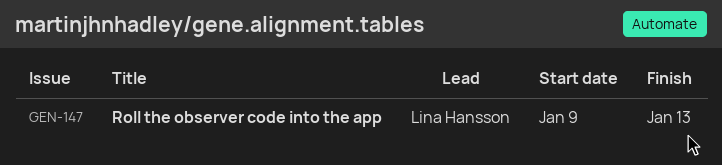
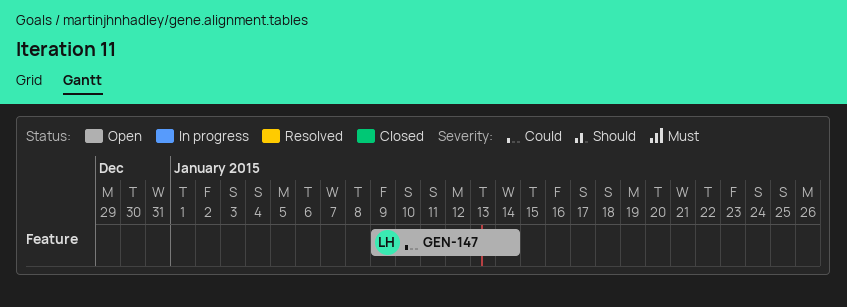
GEN-147, due: Jan 13 -> Jan 14

